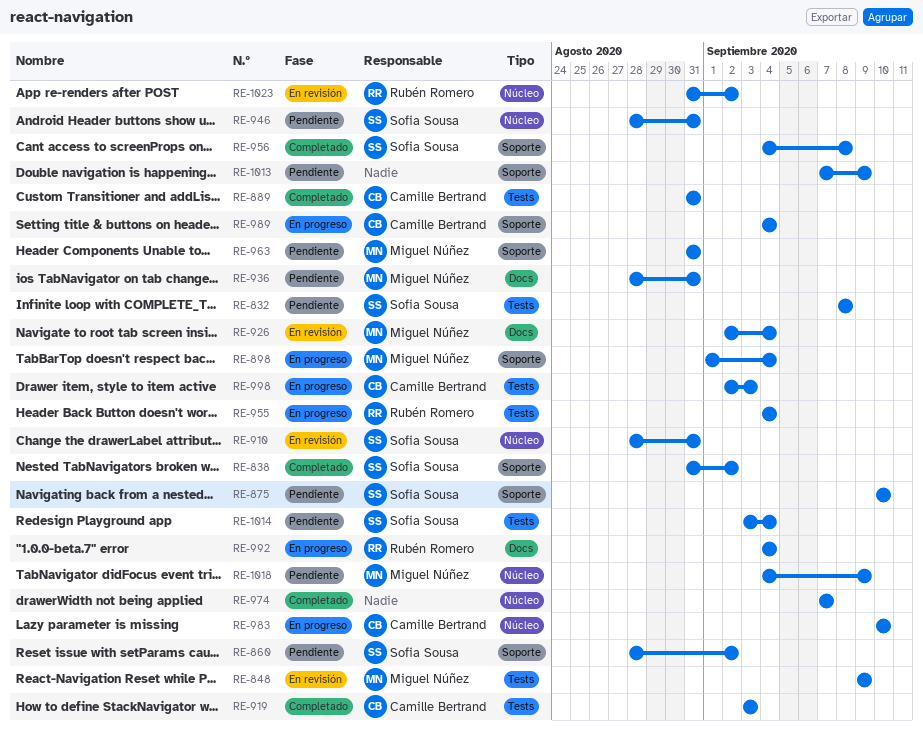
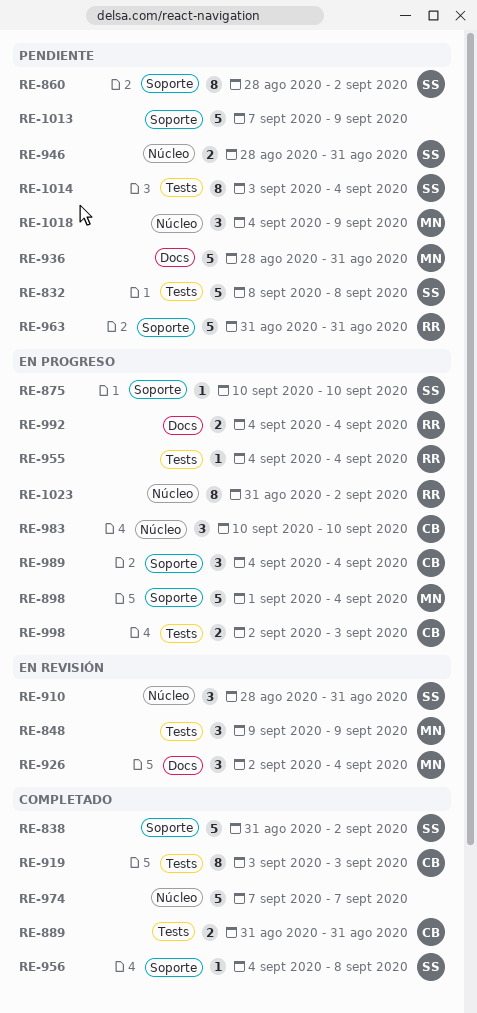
RE-875, status: Pendiente -> En progreso
RE-963, owner: Miguel Núñez -> Rubén Romero
RE-1023, status: En revisión -> En progreso

